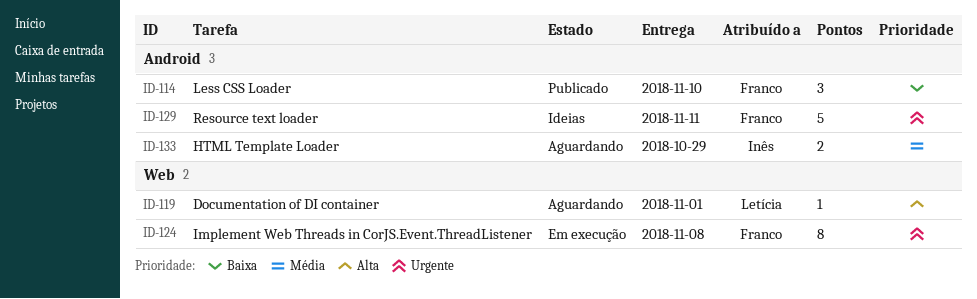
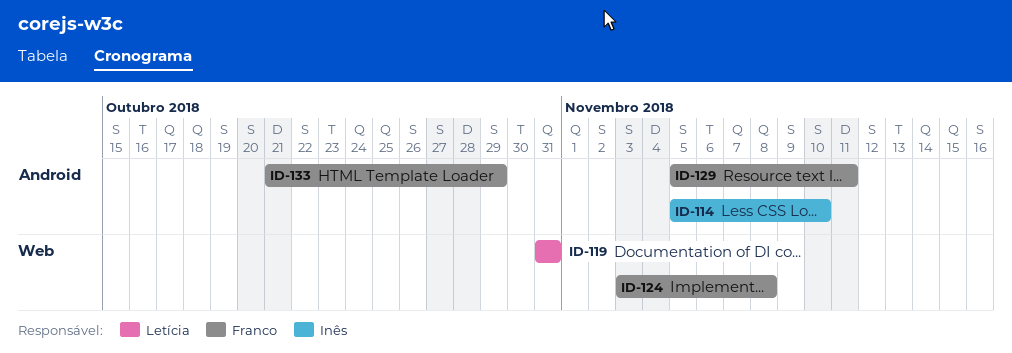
ID-114, owner: Franco -> Inês
ID-119, due: Nov 1 -> Oct 31
ID-133, owner: Inês -> Franco

